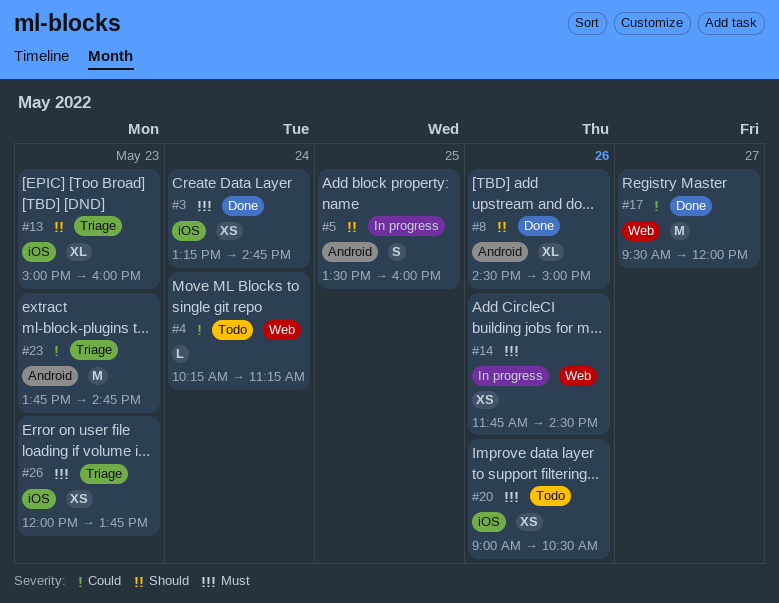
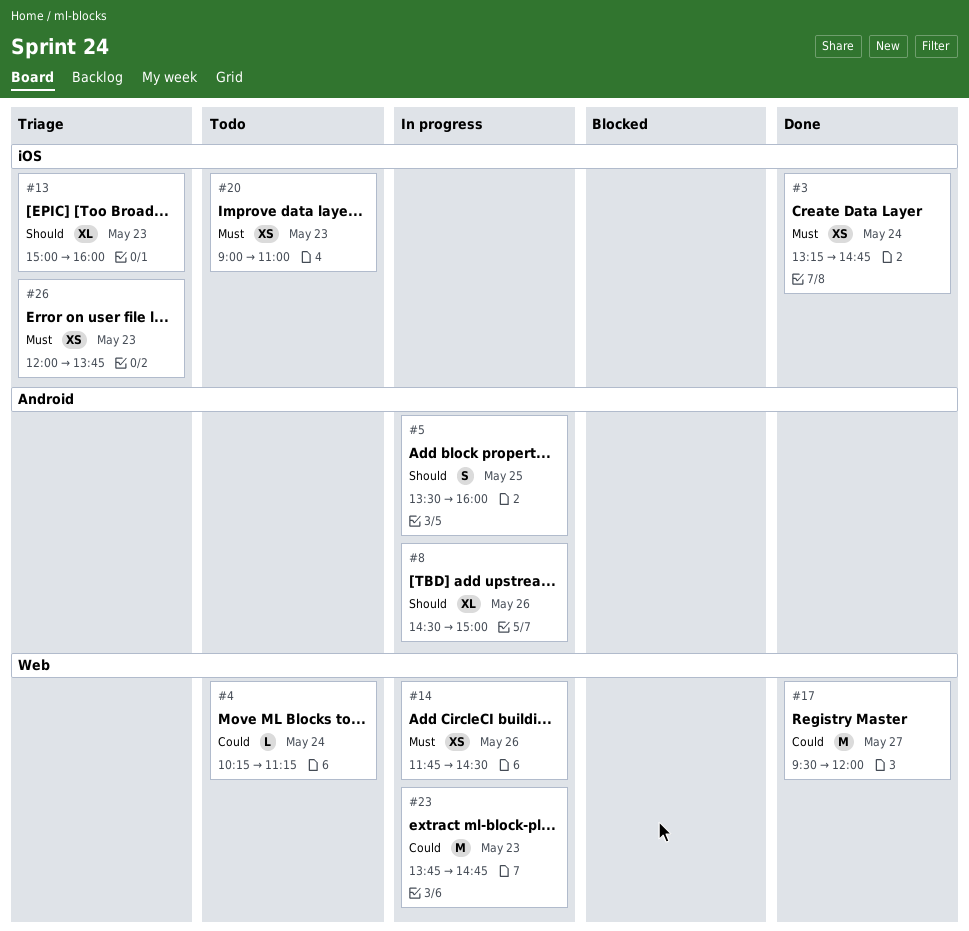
#8, status: Done -> In progress
#20, day: May 26 -> May 23
#20, ends: 10:30 -> 11:00
#23, status: Triage -> In progress
#23, label: Android -> Web

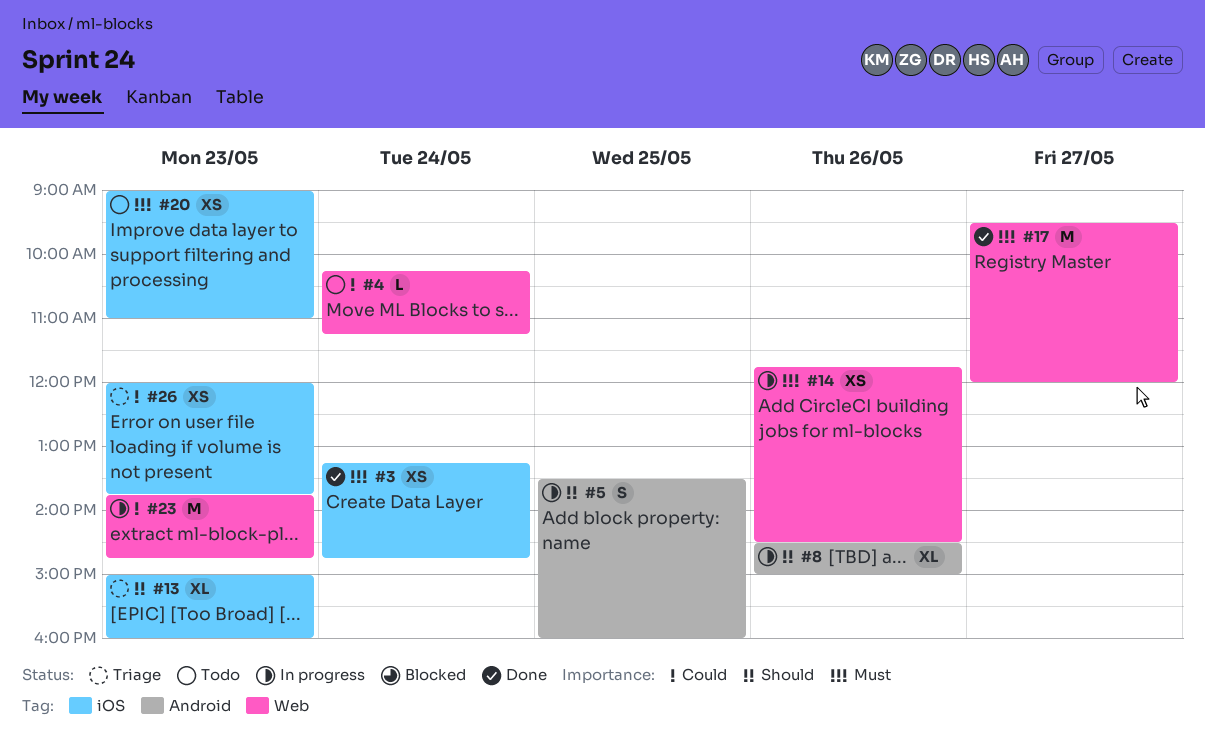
#17, priority: Could -> Must
#26, priority: Must -> Could

